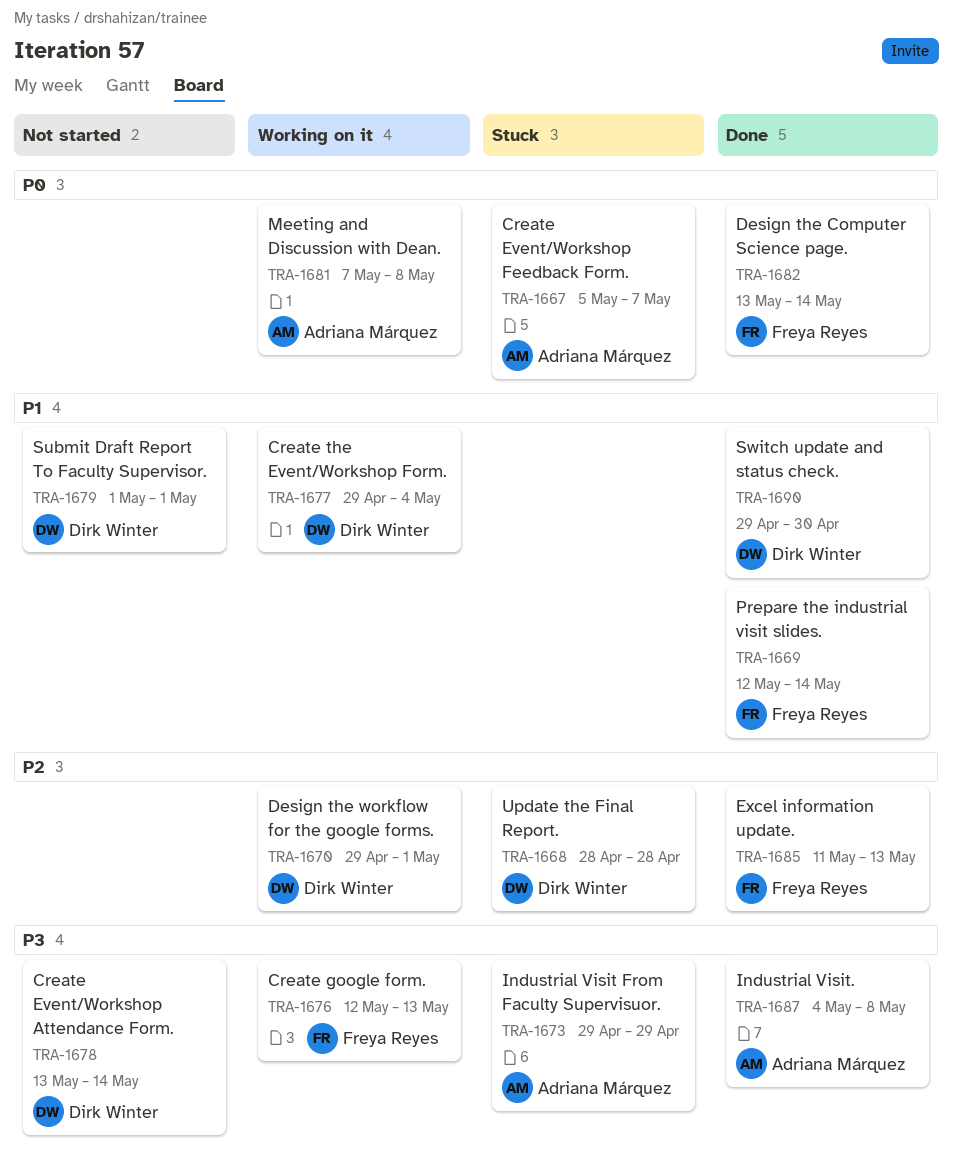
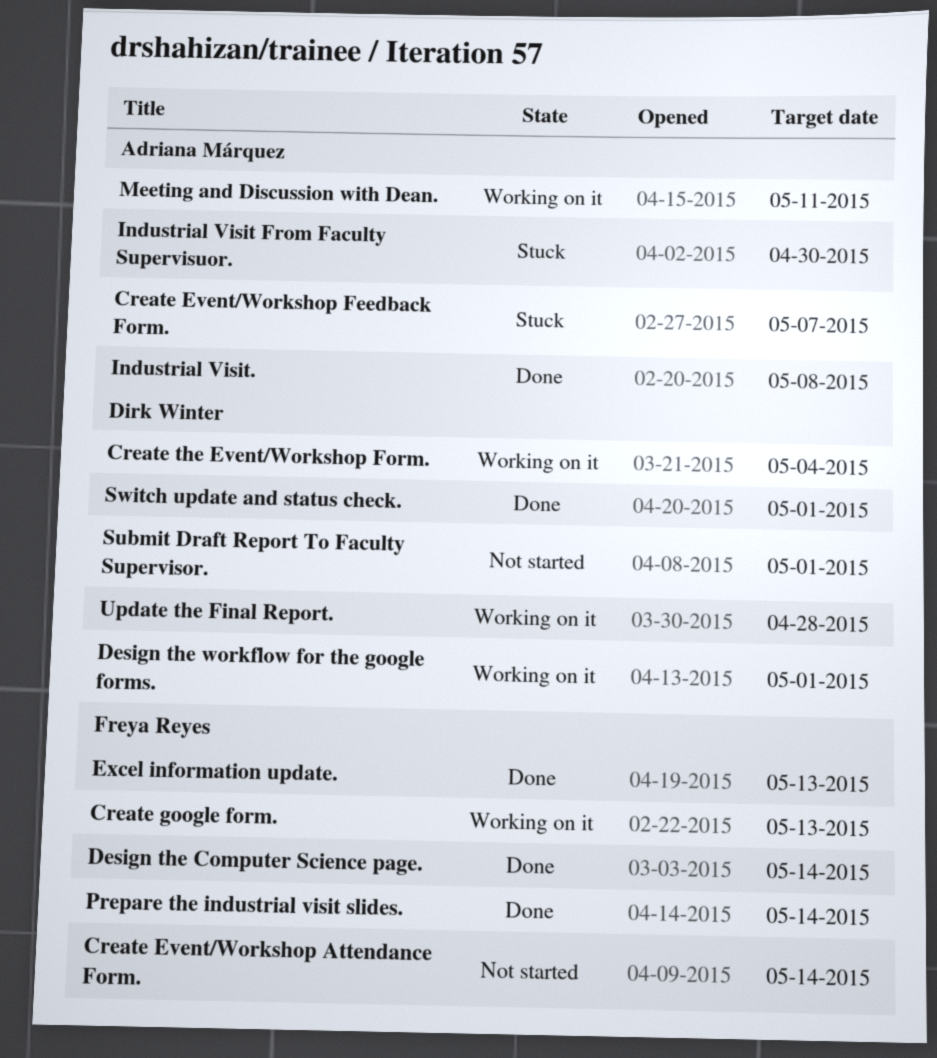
Create Event/Workshop Attendance Form., owner: Dirk Winter -> Freya Reyes
Industrial Visit From Faculty Supervisuor., due: Apr 29 -> Apr 30
Meeting and Discussion with Dean., due: May 8 -> May 11
Switch update and status check., due: Apr 30 -> May 1
Update the Final Report., status: Stuck -> Working on it

